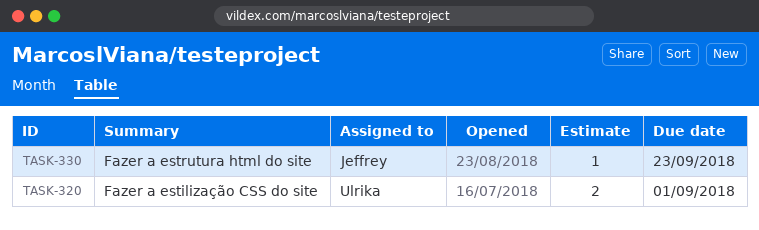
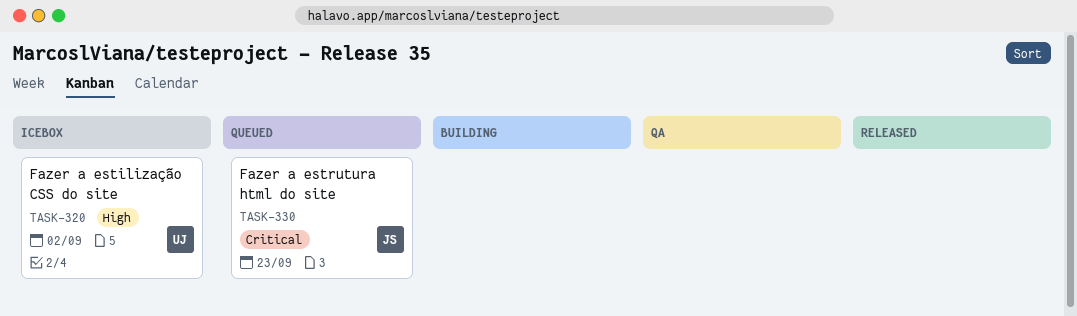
TASK-320, due: Sep 1 -> Sep 2

